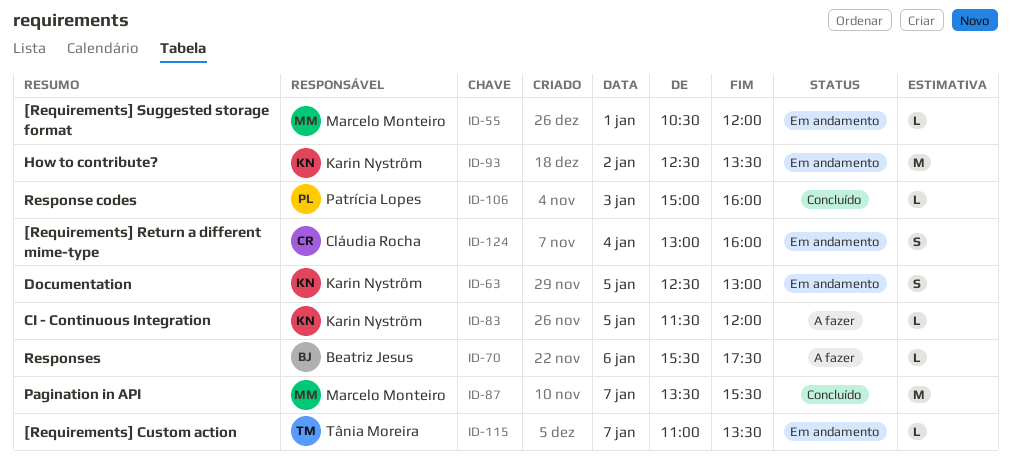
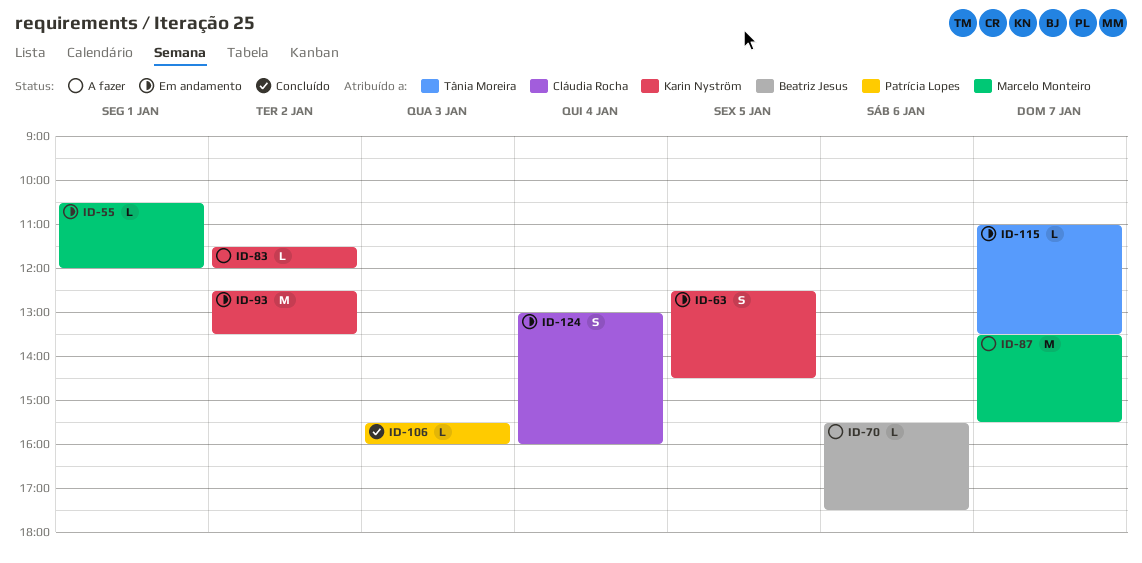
ID-63, ends: 13:00 -> 14:30
ID-83, day: Jan 5 -> Jan 2
ID-87, status: Concluído -> A fazer
ID-106, begins: 15:00 -> 15:30

